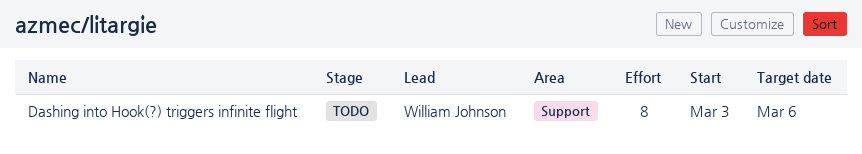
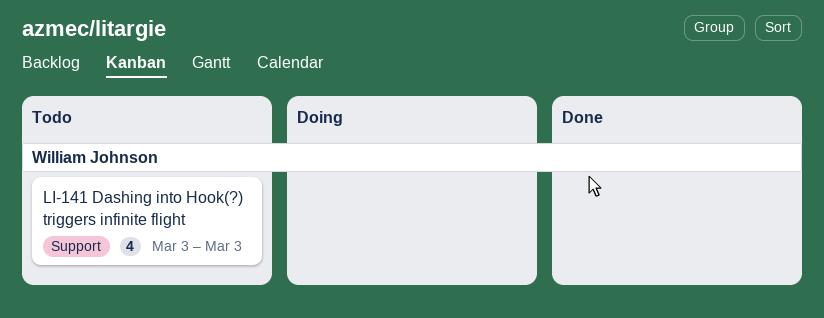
Dashing into Hook(?) triggers infinite flight, estimate: 8 -> 4
Dashing into Hook(?) triggers infinite flight, due: Mar 6 -> Mar 3

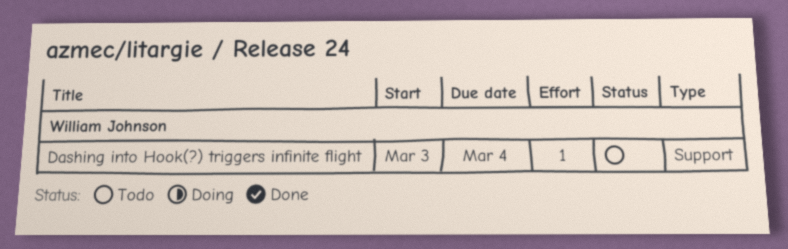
Dashing into Hook(?) triggers infinite flight, estimate: 4 -> 1
Dashing into Hook(?) triggers infinite flight, due: Mar 3 -> Mar 4

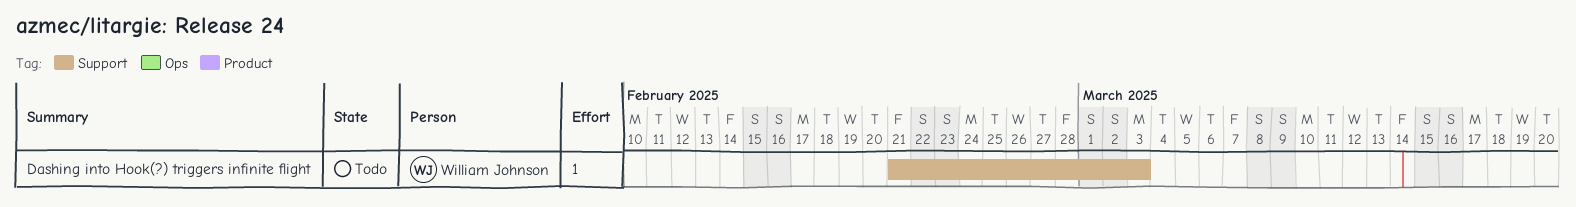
Dashing into Hook(?) triggers infinite flight, start: Mar 3 -> Feb 21
Dashing into Hook(?) triggers infinite flight, due: Mar 4 -> Mar 3

